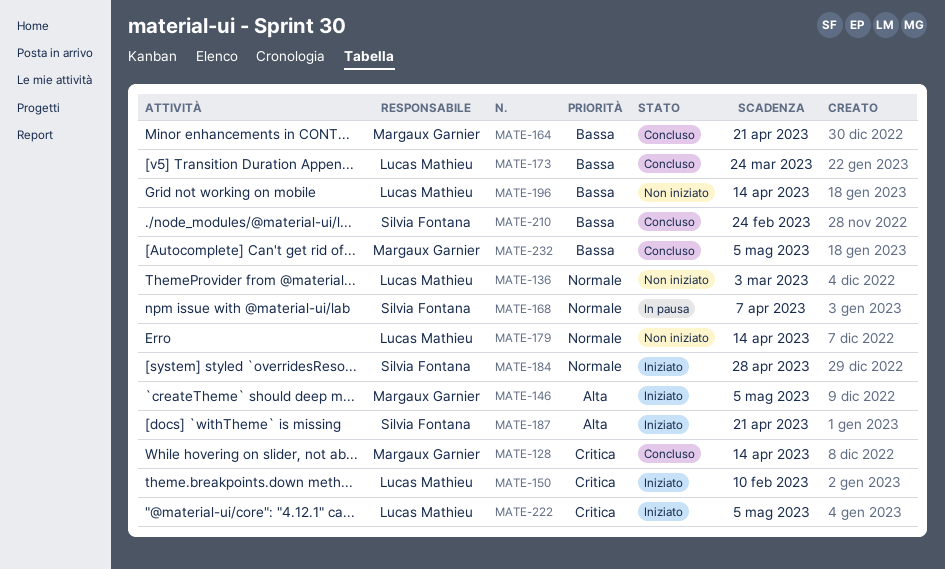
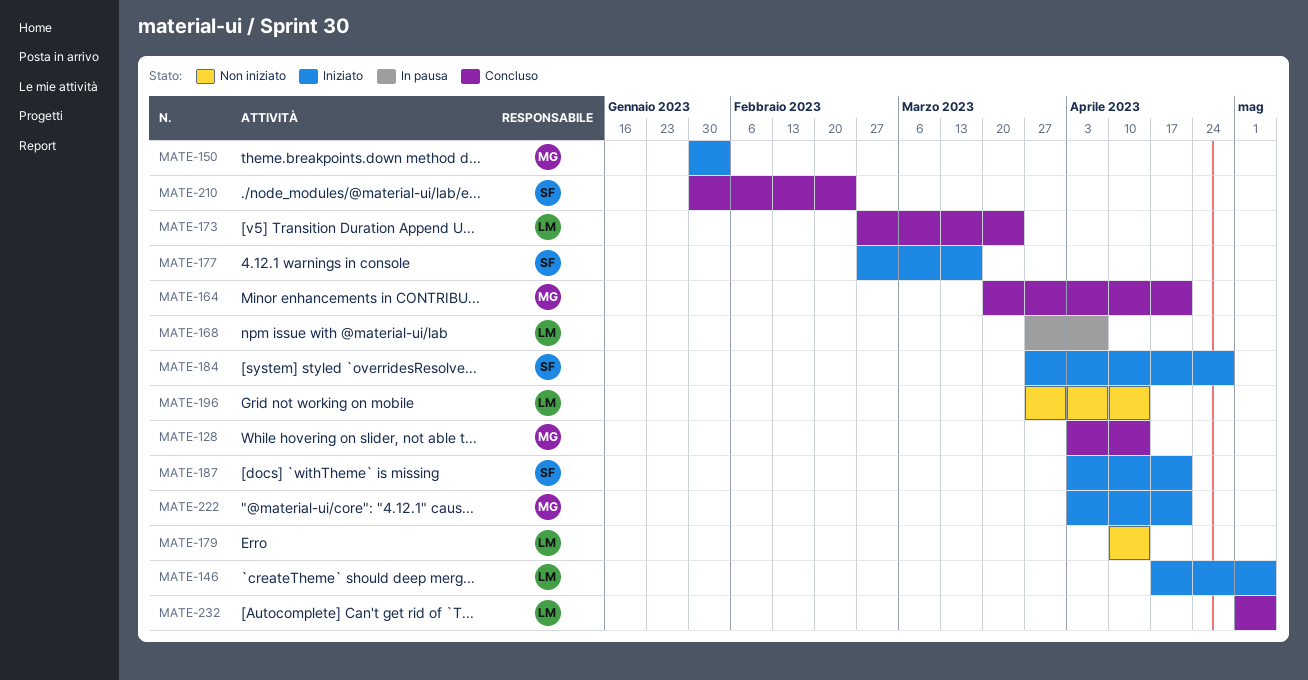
MATE-136: present -> none
MATE-146, owner: Margaux Garnier -> Lucas Mathieu
MATE-150, owner: Lucas Mathieu -> Margaux Garnier
MATE-150, due: Feb 10 -> Feb 3
MATE-168, owner: Silvia Fontana -> Lucas Mathieu
MATE-177: none -> present
MATE-222, owner: Lucas Mathieu -> Margaux Garnier
MATE-222, due: May 5 -> Apr 21
MATE-232, owner: Margaux Garnier -> Lucas Mathieu

